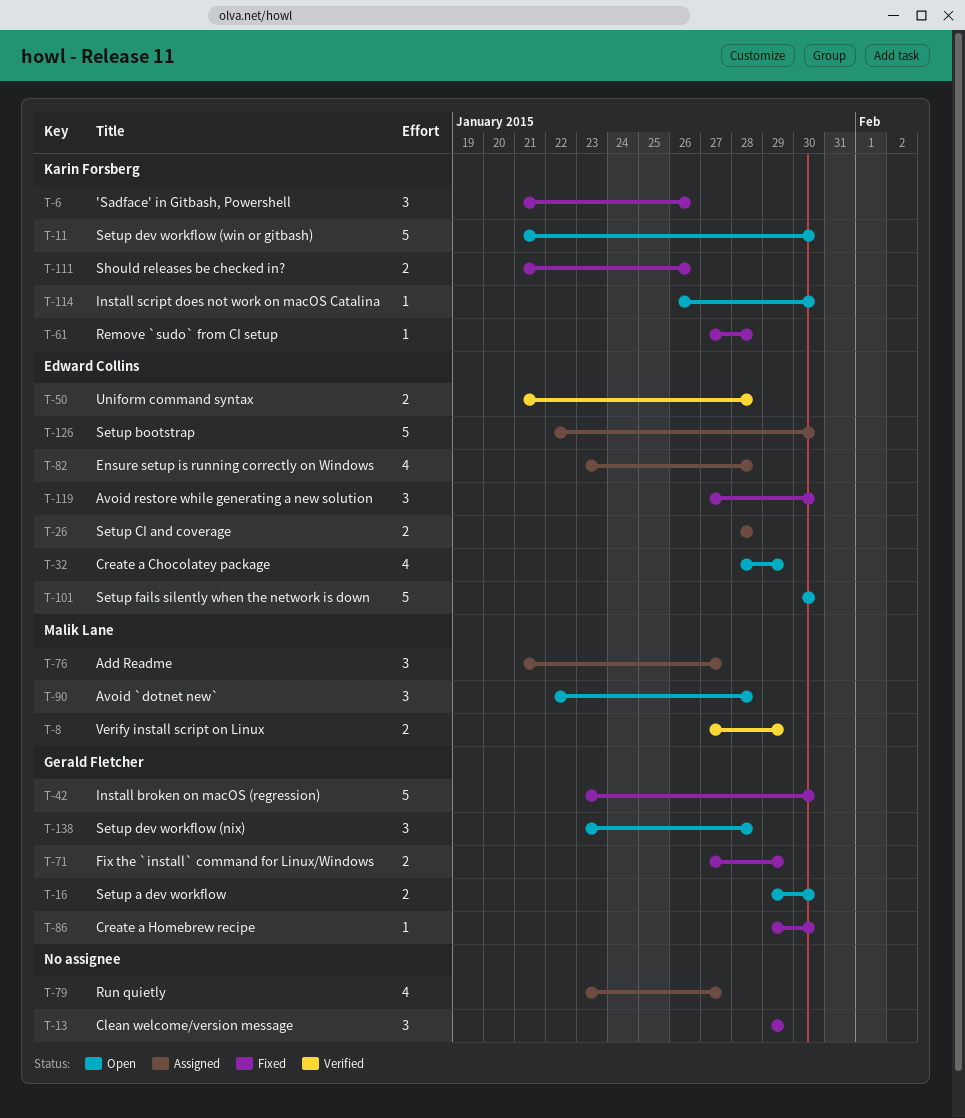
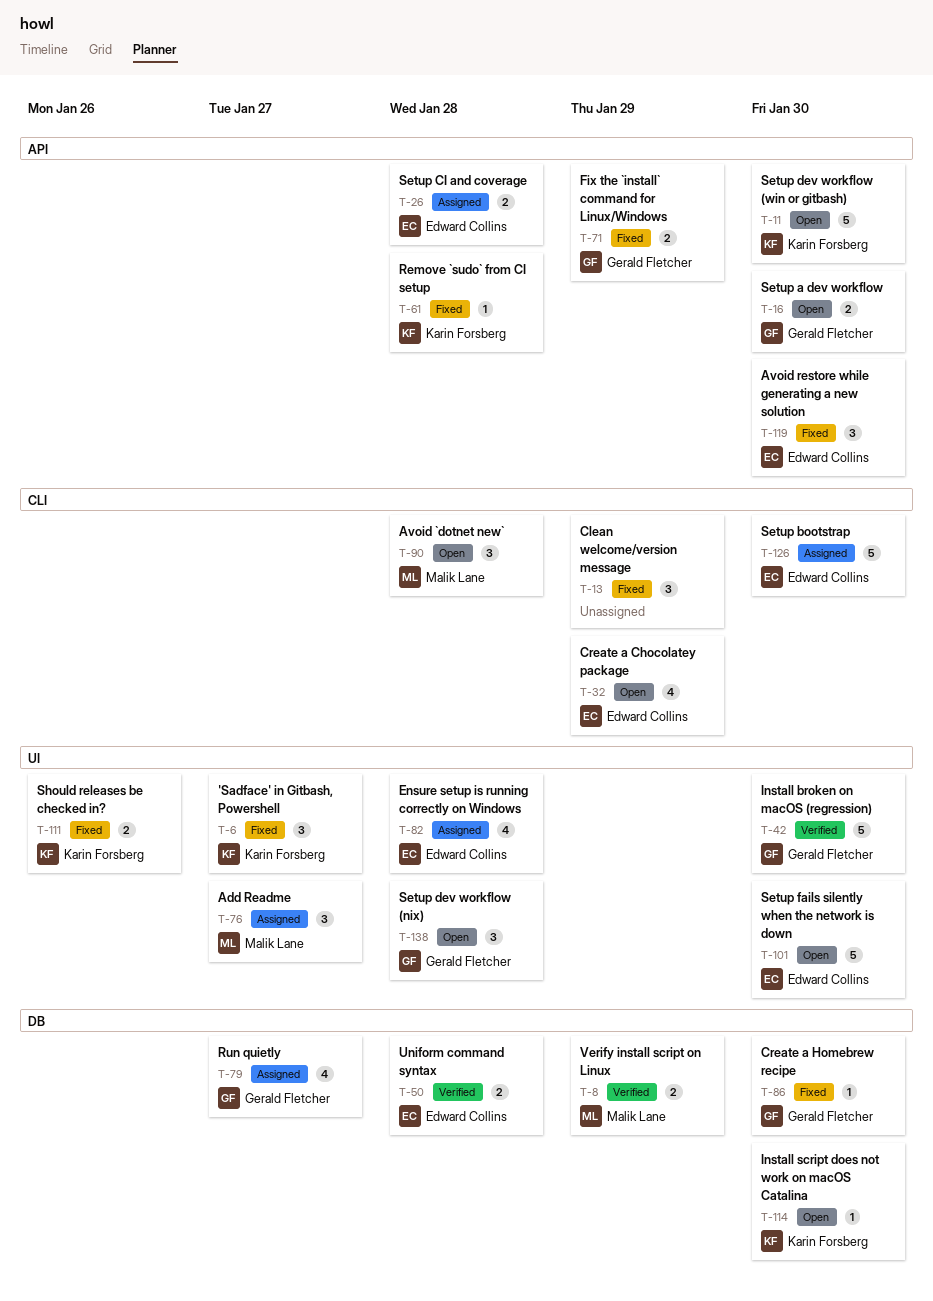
T-6, due: Jan 26 -> Jan 27
T-42, status: Fixed -> Verified
T-79, owner: none -> Gerald Fletcher

